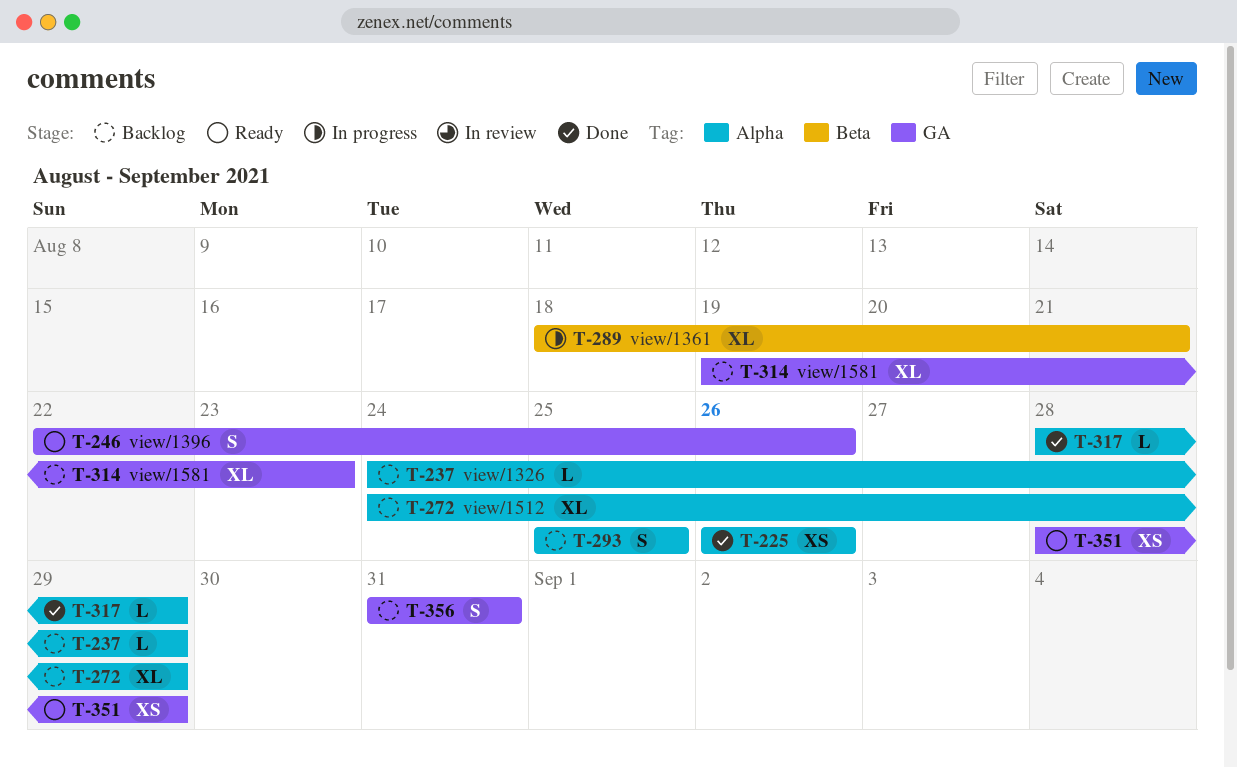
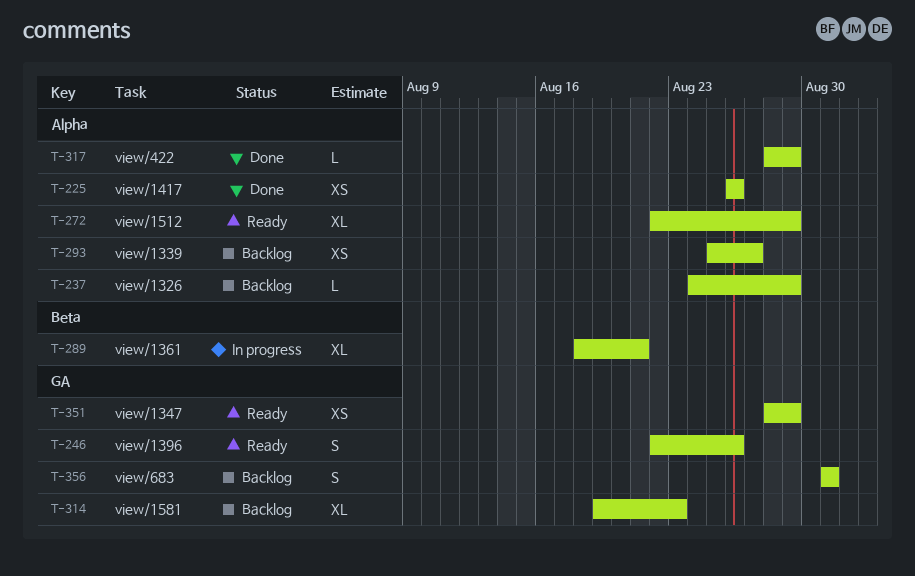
T-272, status: Backlog -> Ready
T-272, start: Aug 24 -> Aug 22
T-293, estimate: S -> XS
T-293, due: Aug 25 -> Aug 27

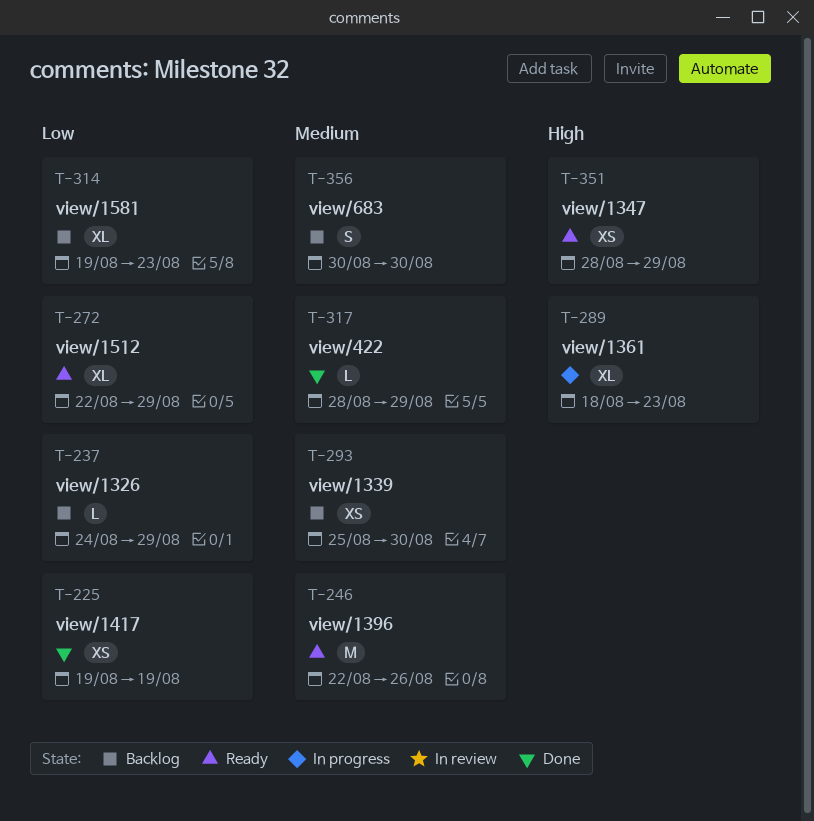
T-225, start: Aug 26 -> Aug 19
T-225, due: Aug 26 -> Aug 19
T-246, estimate: S -> M
T-289, due: Aug 21 -> Aug 23
T-293, due: Aug 27 -> Aug 30
T-356, start: Aug 31 -> Aug 30
T-356, due: Aug 31 -> Aug 30

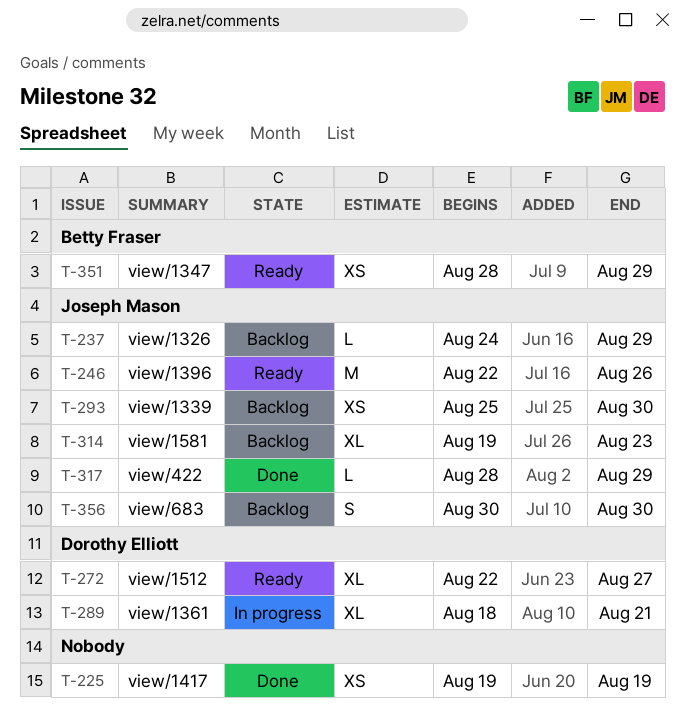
T-272, due: Aug 29 -> Aug 27
T-289, due: Aug 23 -> Aug 21

